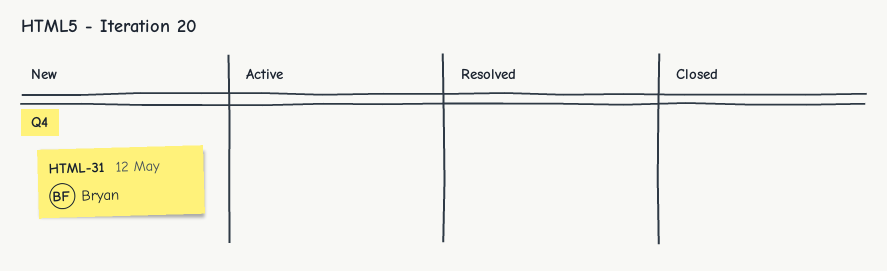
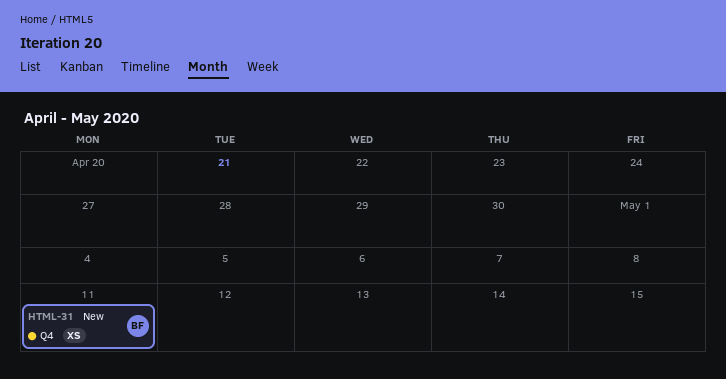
HTML-31, due: May 12 -> May 11

